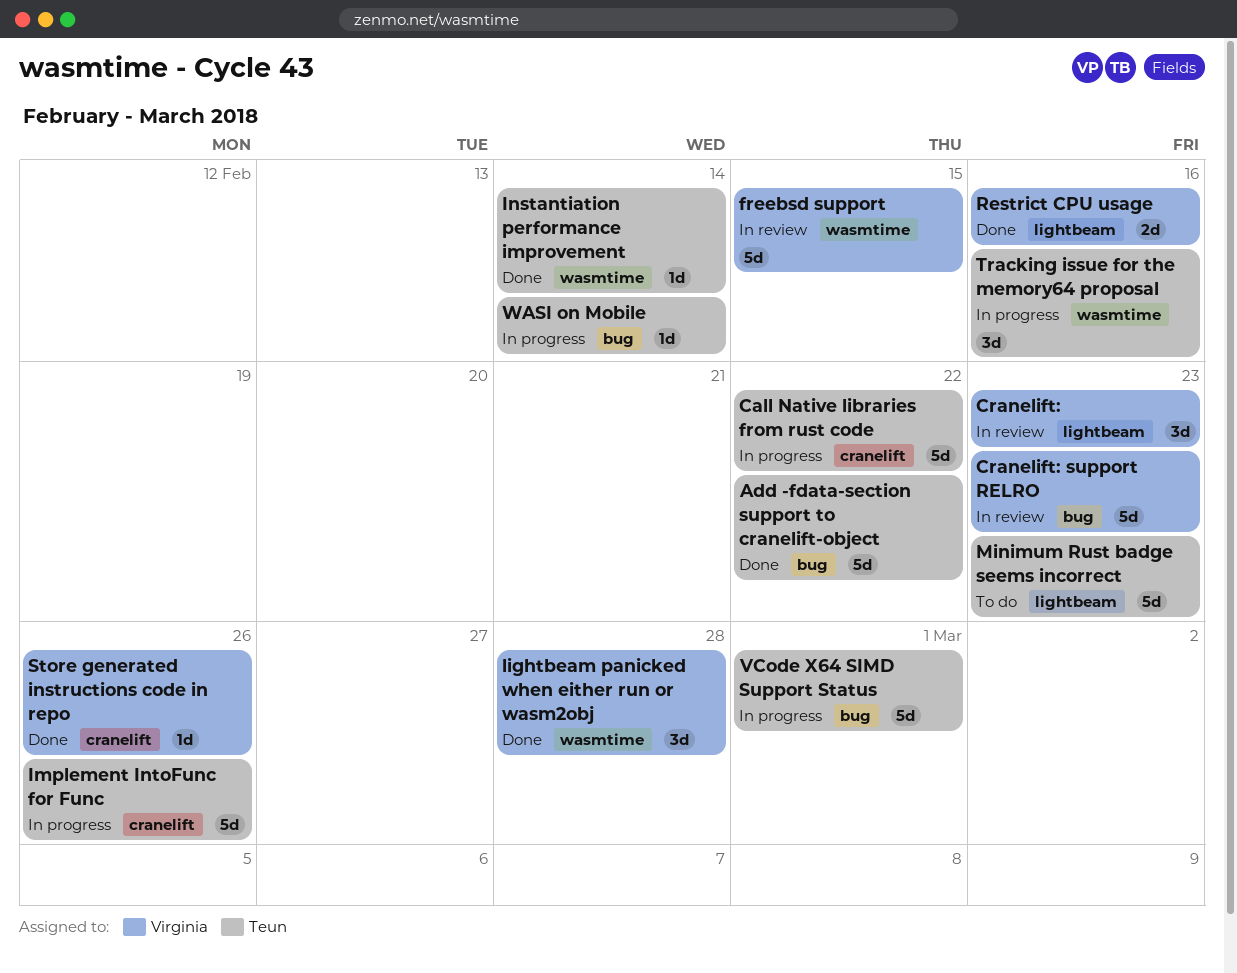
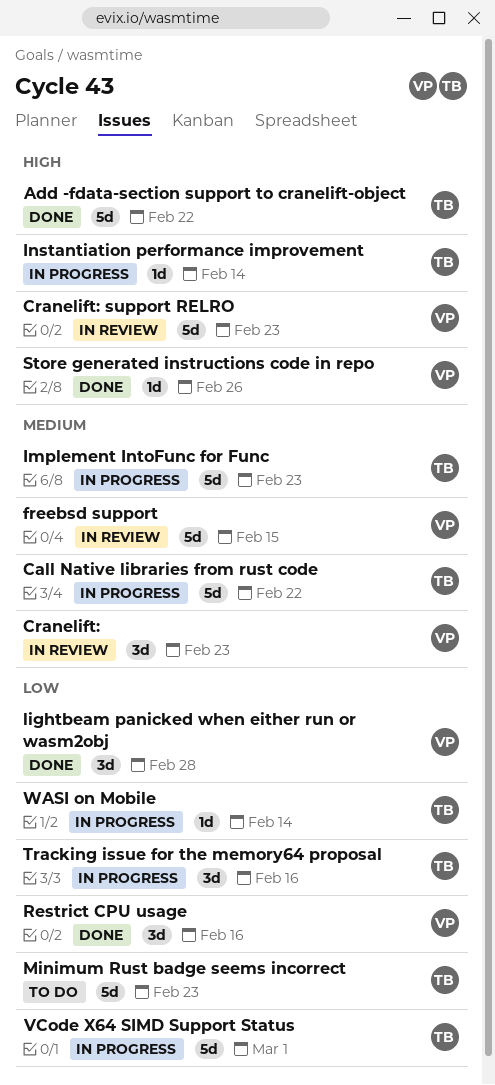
Implement IntoFunc for Func, due: Feb 26 -> Feb 23
Instantiation performance improvement, status: Done -> In progress
Restrict CPU usage, estimate: 2d -> 3d

